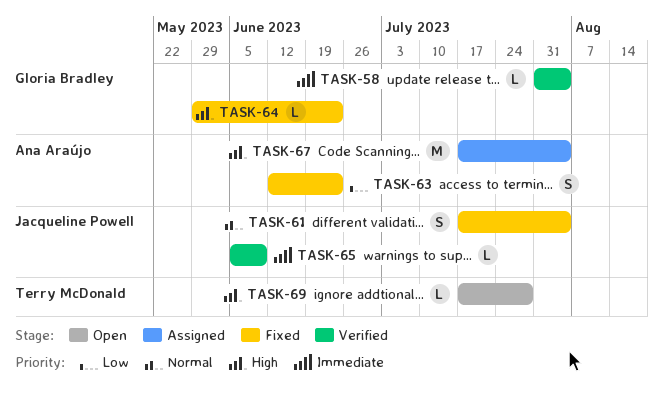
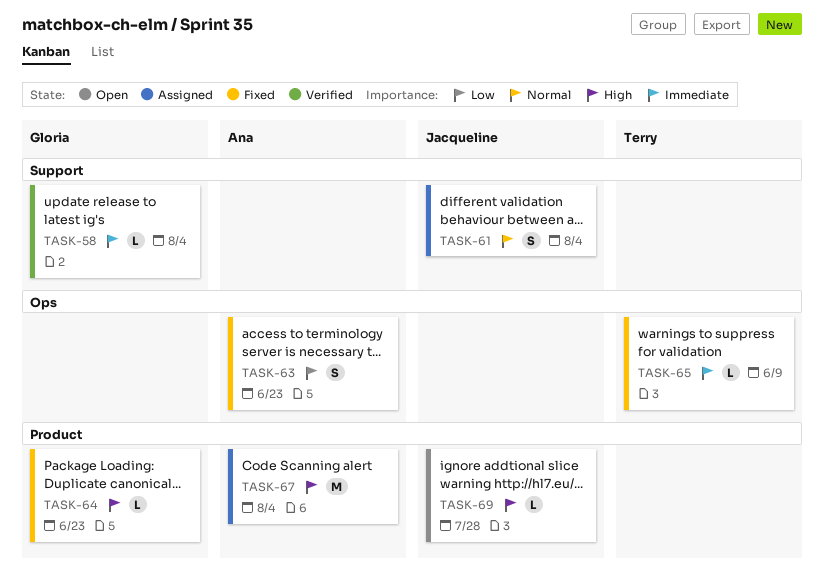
TASK-61, status: Fixed -> Assigned
TASK-65, status: Verified -> Fixed
TASK-65, owner: Jacqueline Powell -> Terry McDonald
TASK-69, owner: Terry McDonald -> Jacqueline Powell

